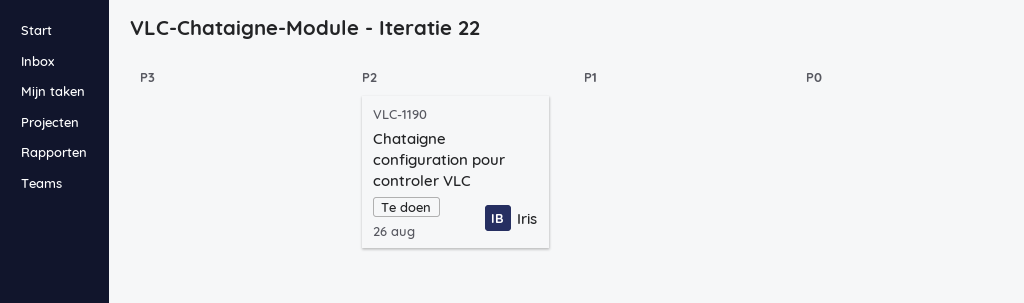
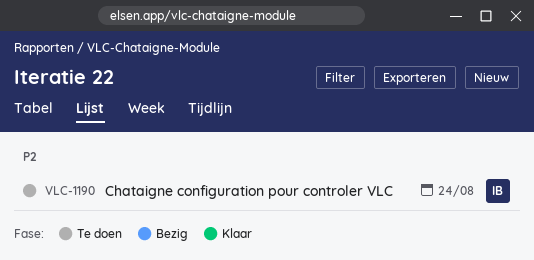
VLC-1190, due: Aug 26 -> Aug 24

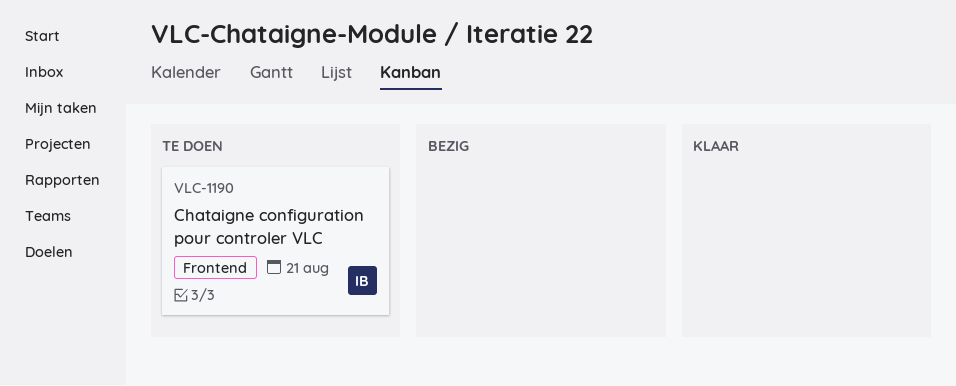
VLC-1190, due: Aug 24 -> Aug 21

